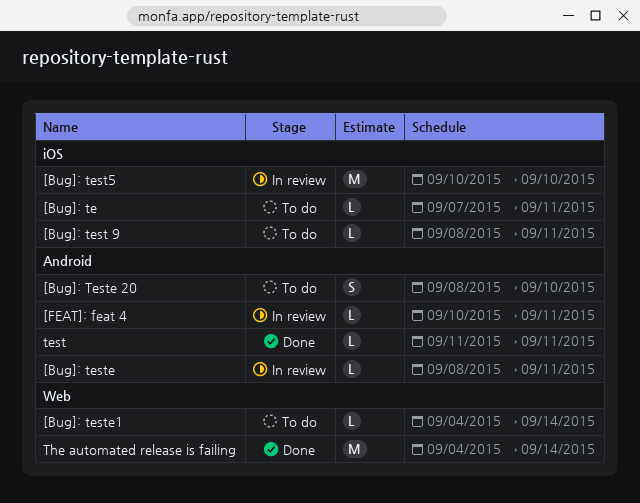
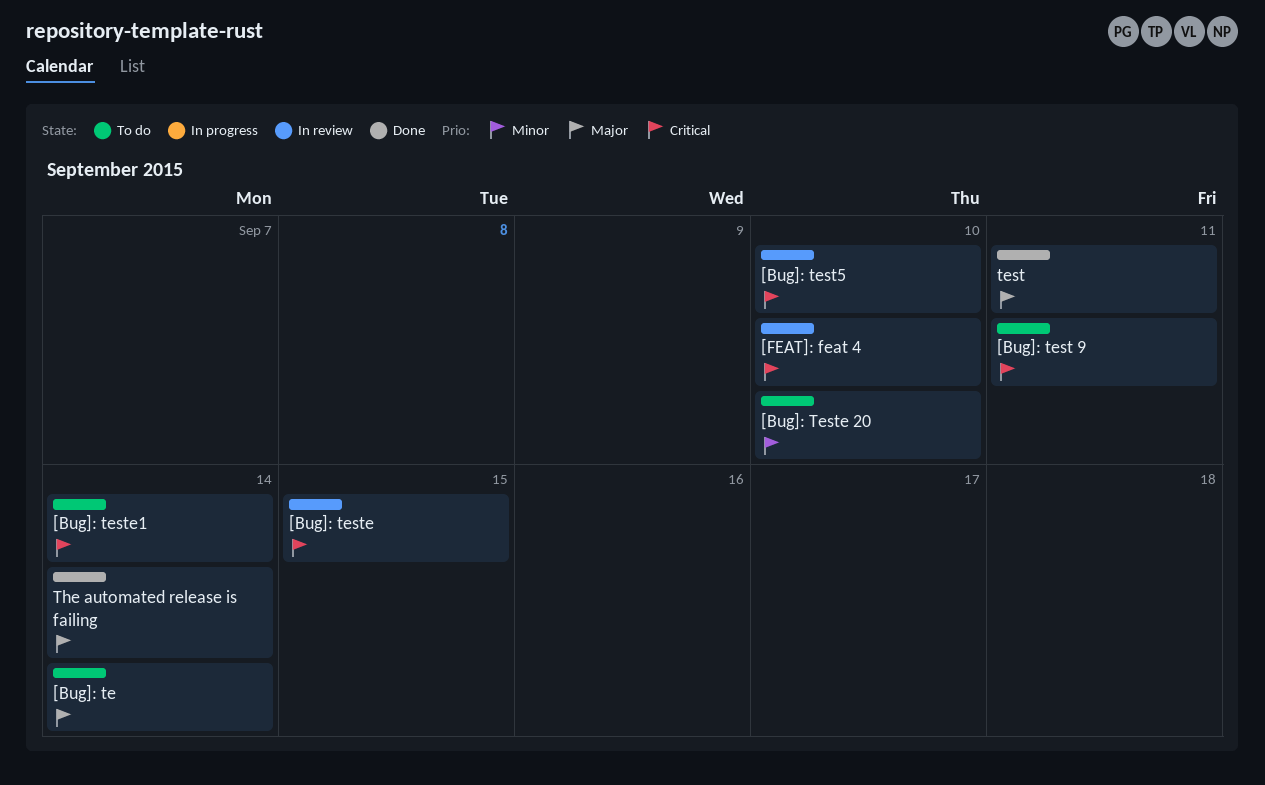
[Bug]: te, due: Sep 11 -> Sep 14
[Bug]: teste, due: Sep 11 -> Sep 15
[FEAT]: feat 4, due: Sep 11 -> Sep 10

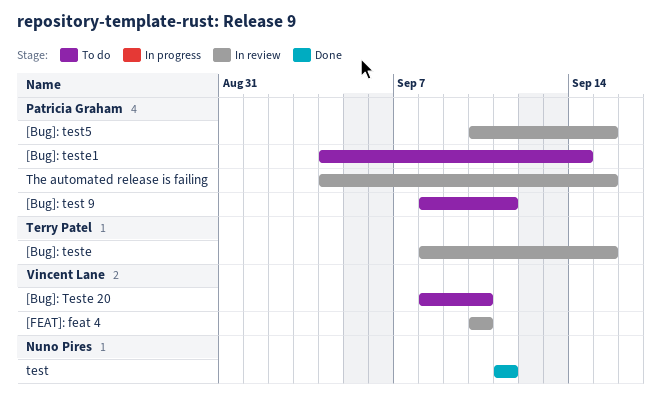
[Bug]: te: present -> none
[Bug]: test5, due: Sep 10 -> Sep 15
The automated release is failing, status: Done -> In review
The automated release is failing, due: Sep 14 -> Sep 15

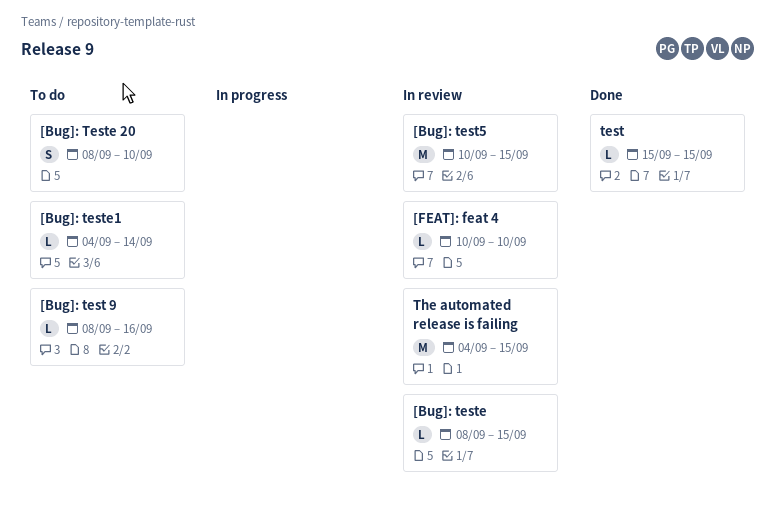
[Bug]: test 9, due: Sep 11 -> Sep 16
test, start: Sep 11 -> Sep 15
test, due: Sep 11 -> Sep 15

